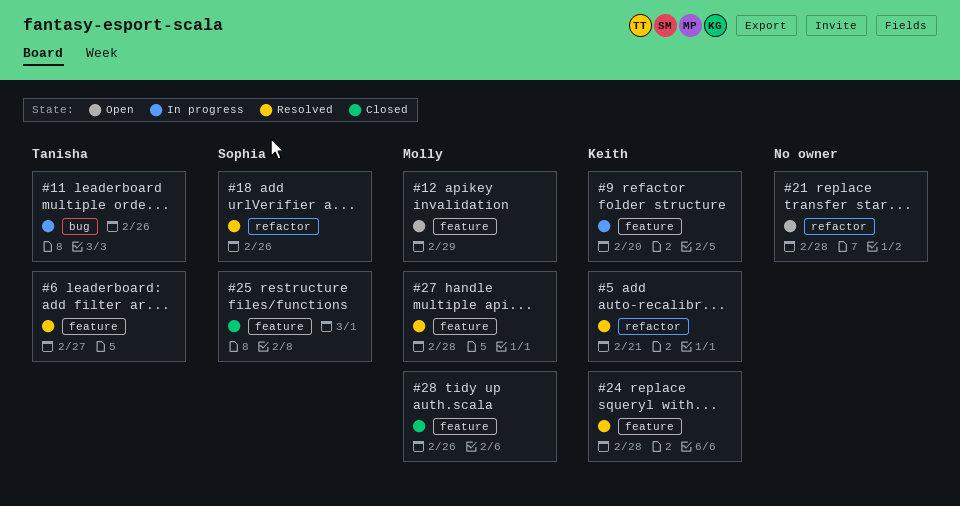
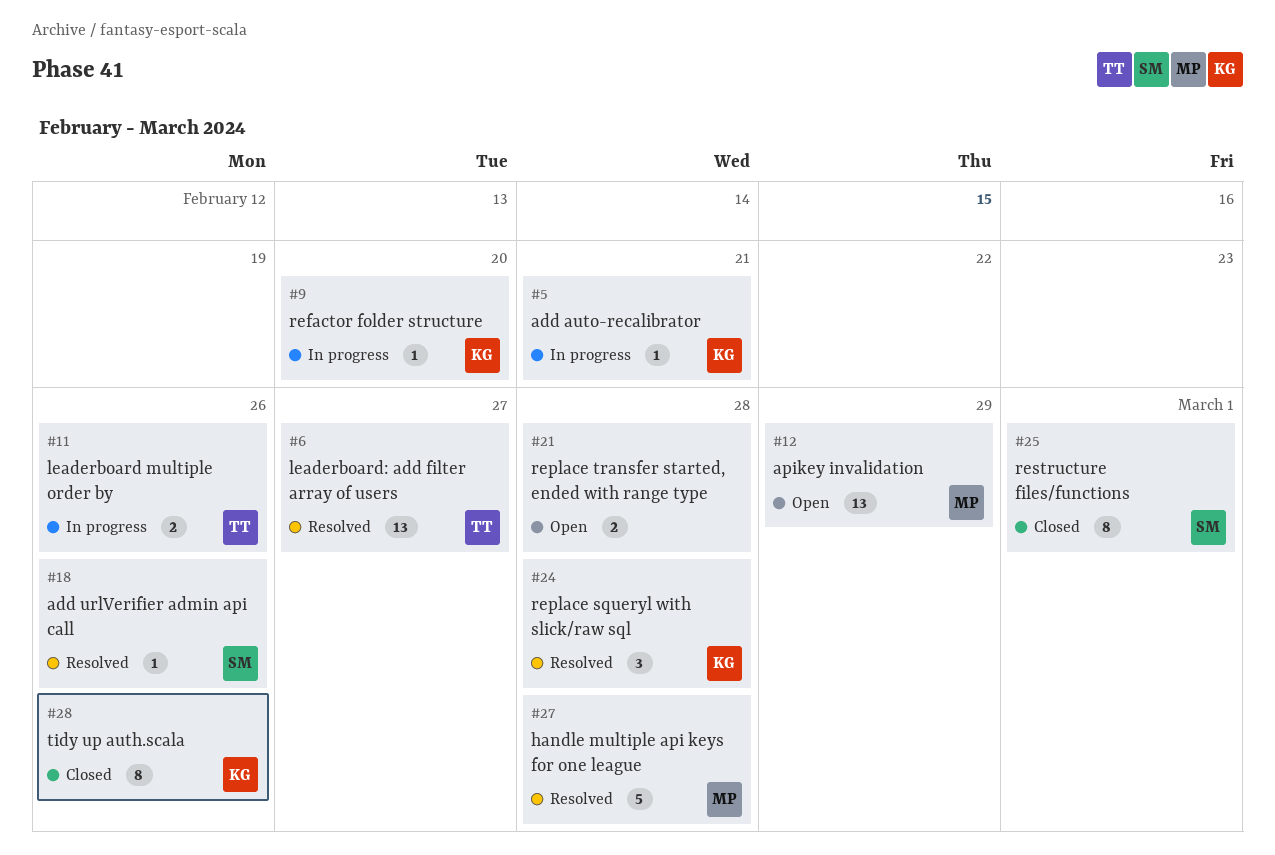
#5, status: Resolved -> In progress
#28, owner: Molly -> Keith

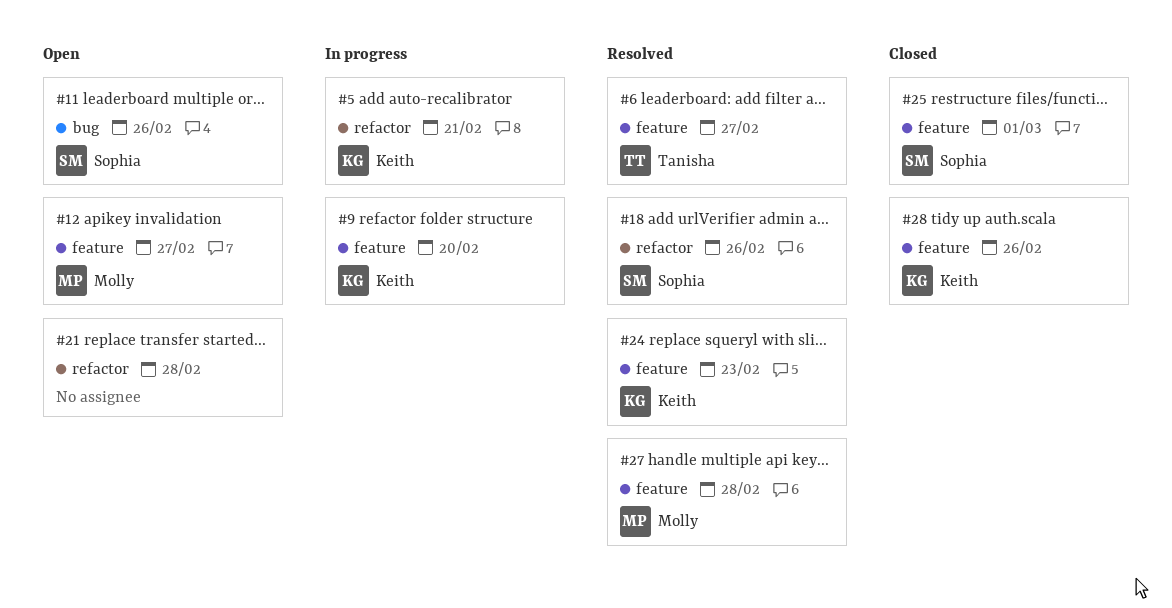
#11, status: In progress -> Open
#11, owner: Tanisha -> Sophia
#12, due: Feb 29 -> Feb 27
#24, due: Feb 28 -> Feb 23

